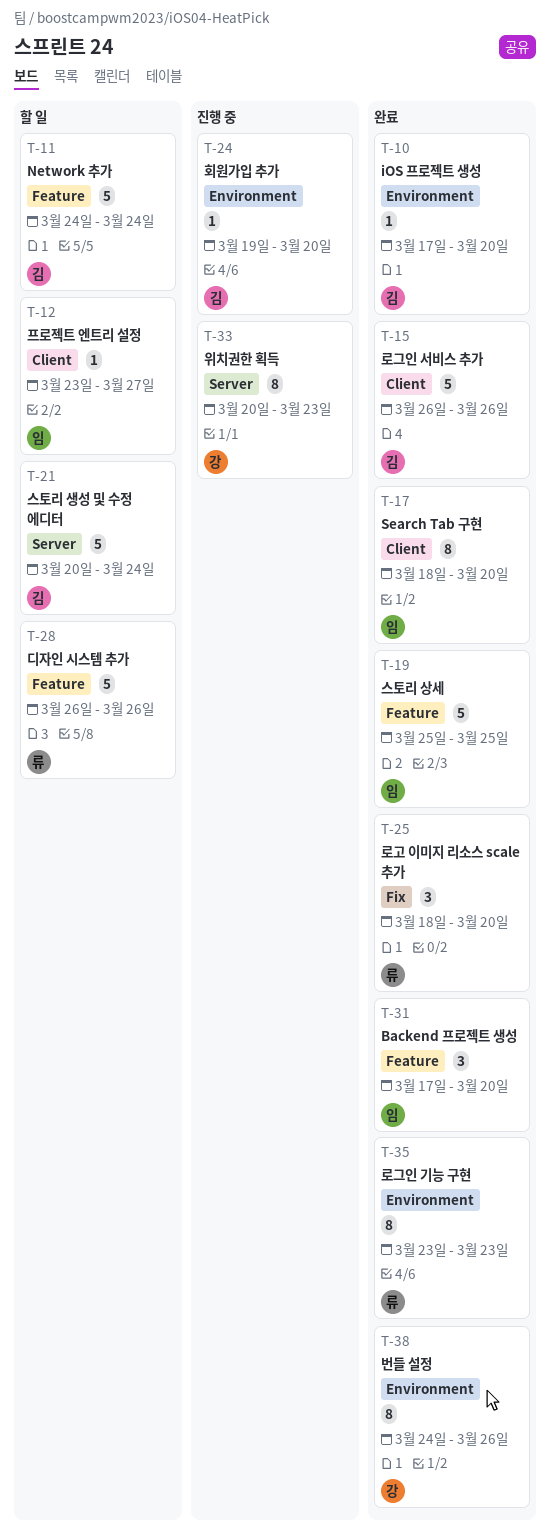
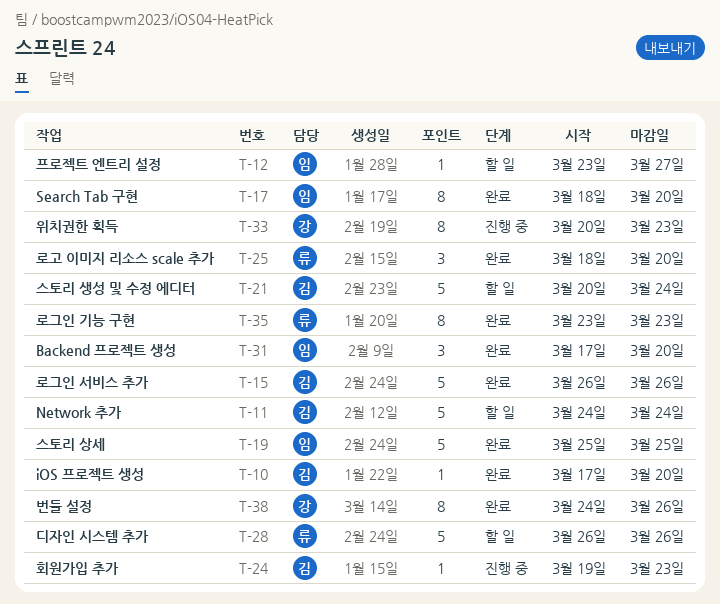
T-24, due: Mar 20 -> Mar 23

